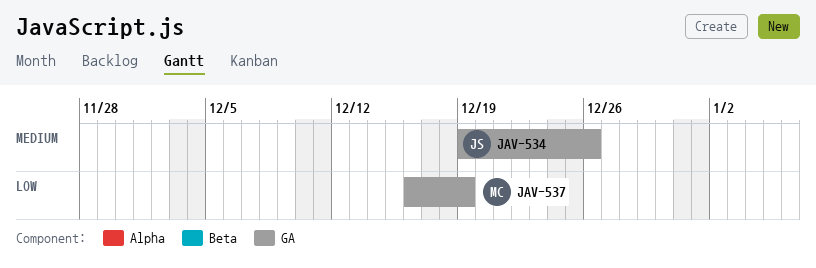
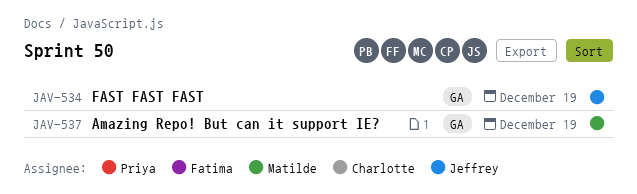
JAV-534, due: Dec 26 -> Dec 19

